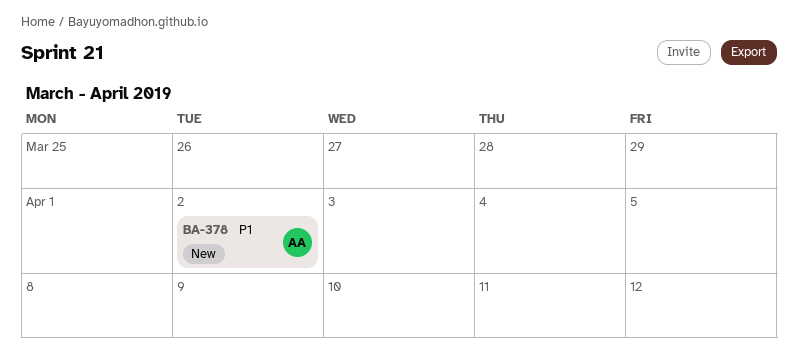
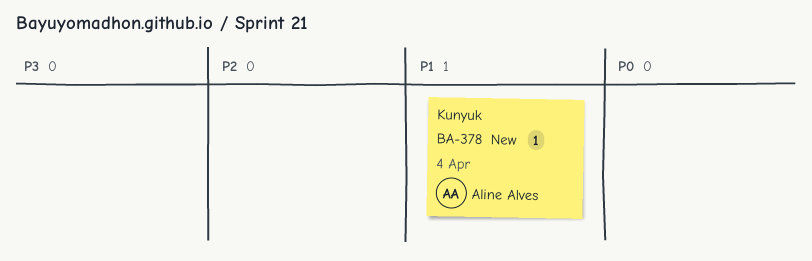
BA-378, due: Apr 2 -> Apr 4

